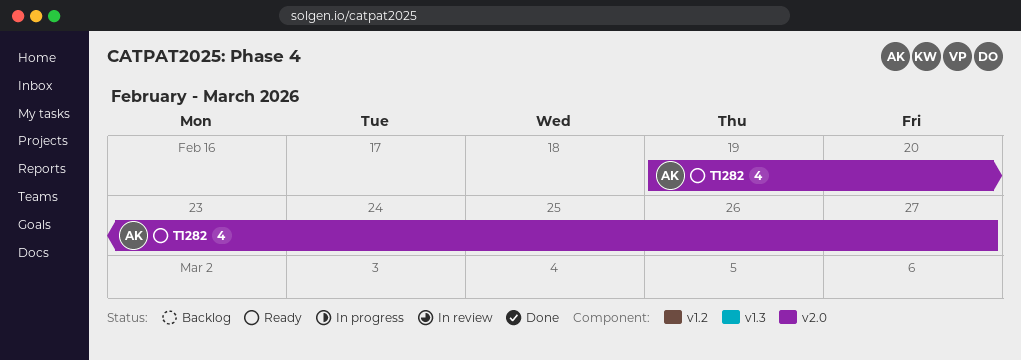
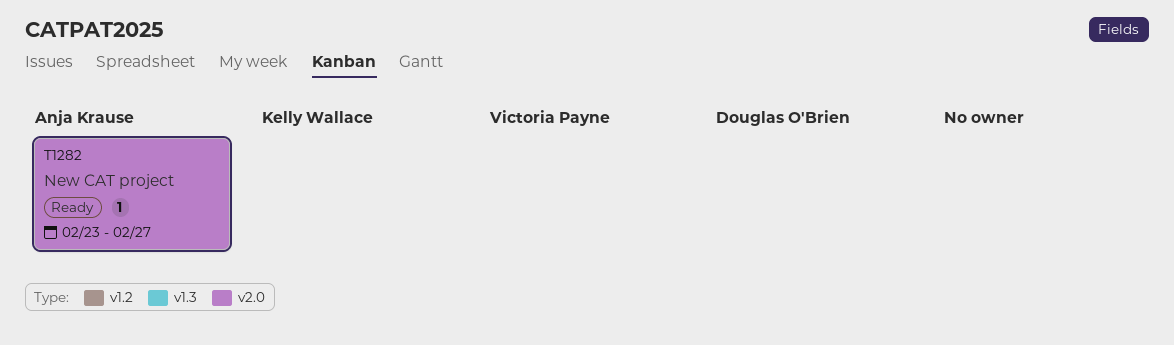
T1282, estimate: 4 -> 1
T1282, start: Feb 19 -> Feb 23

